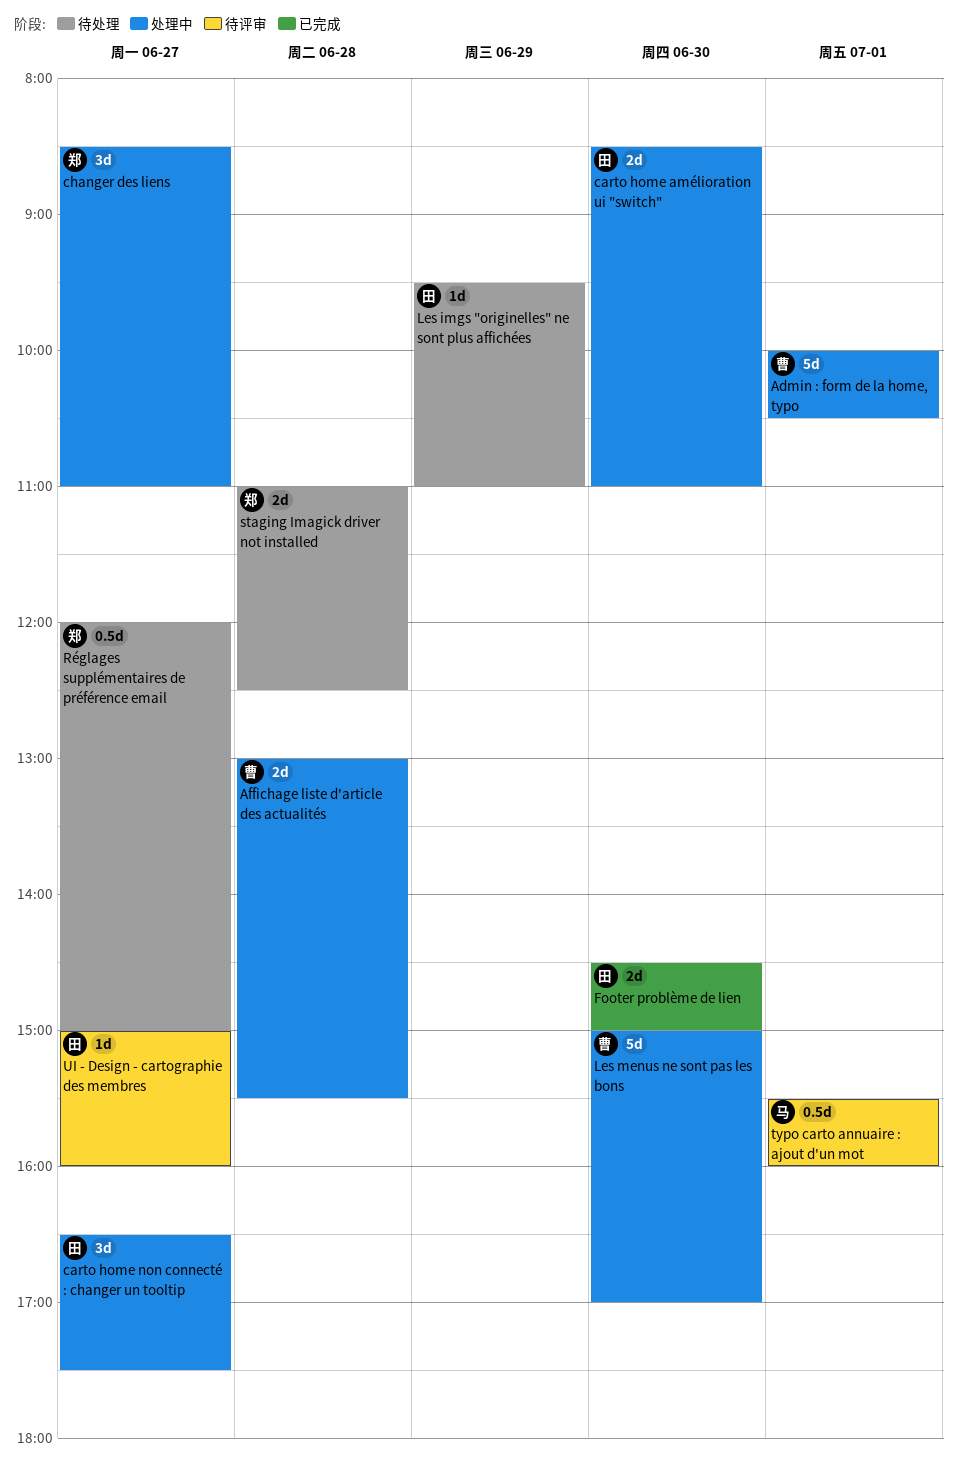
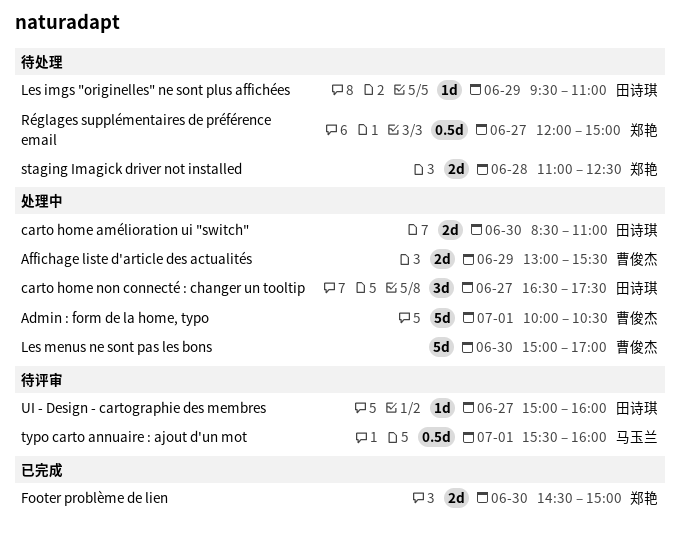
Affichage liste d'article des actualités, day: Jun 28 -> Jun 29
changer des liens: present -> none
Footer problème de lien, owner: 田诗琪 -> 郑艳

